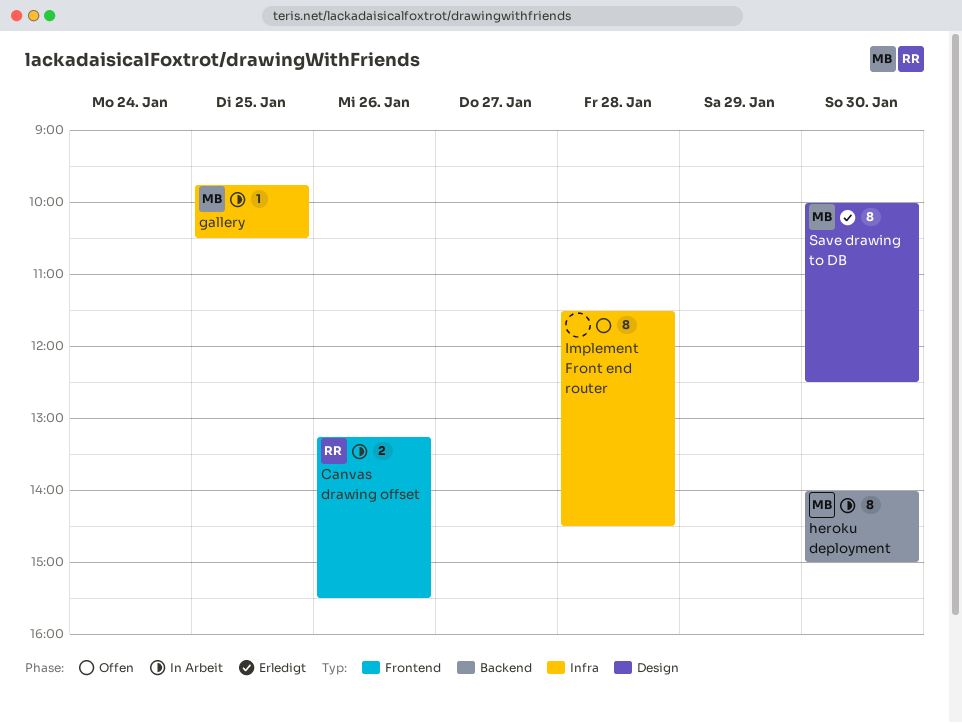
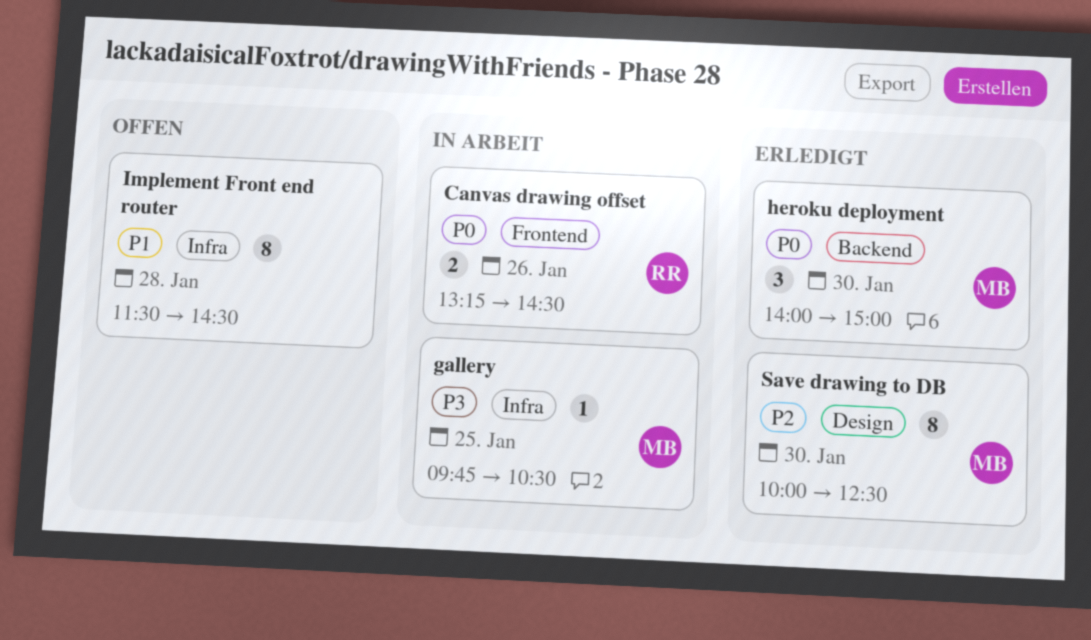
Canvas drawing offset, ends: 15:30 -> 14:30
heroku deployment, status: In Arbeit -> Erledigt
heroku deployment, estimate: 8 -> 3

